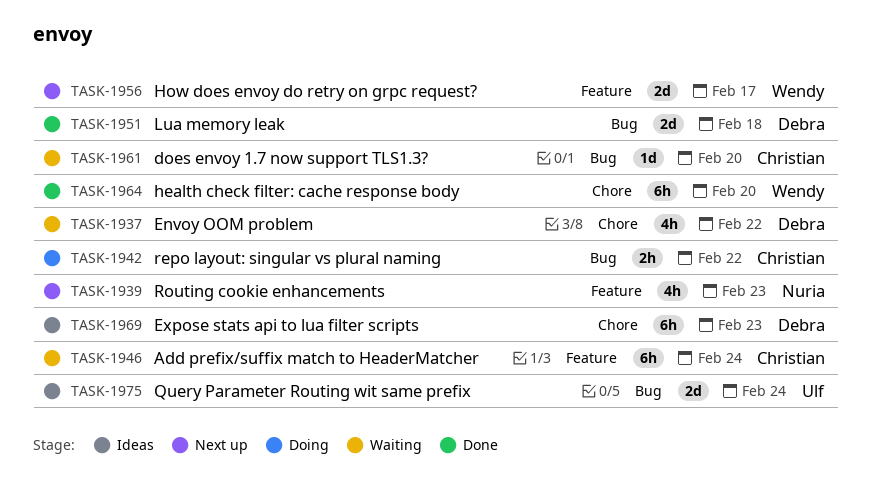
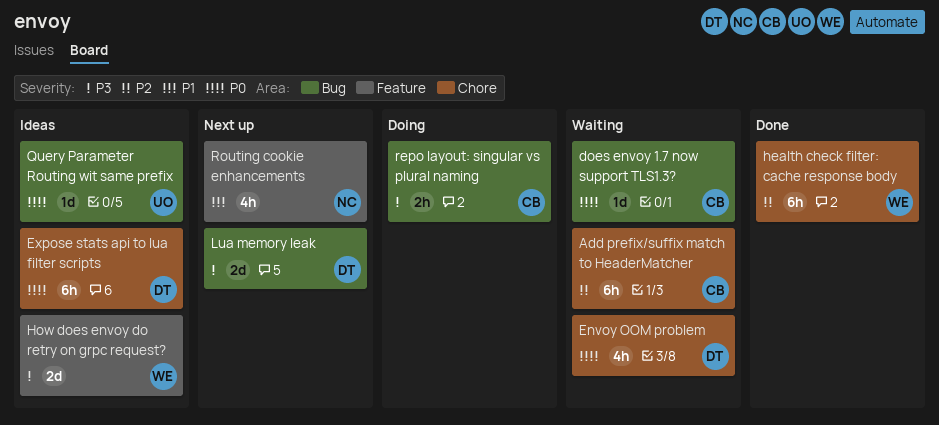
Add prefix/suffix match to HeaderMatcher, label: Feature -> Chore
How does envoy do retry on grpc request?, status: Next up -> Ideas
Lua memory leak, status: Done -> Next up
Query Parameter Routing wit same prefix, estimate: 2d -> 1d

